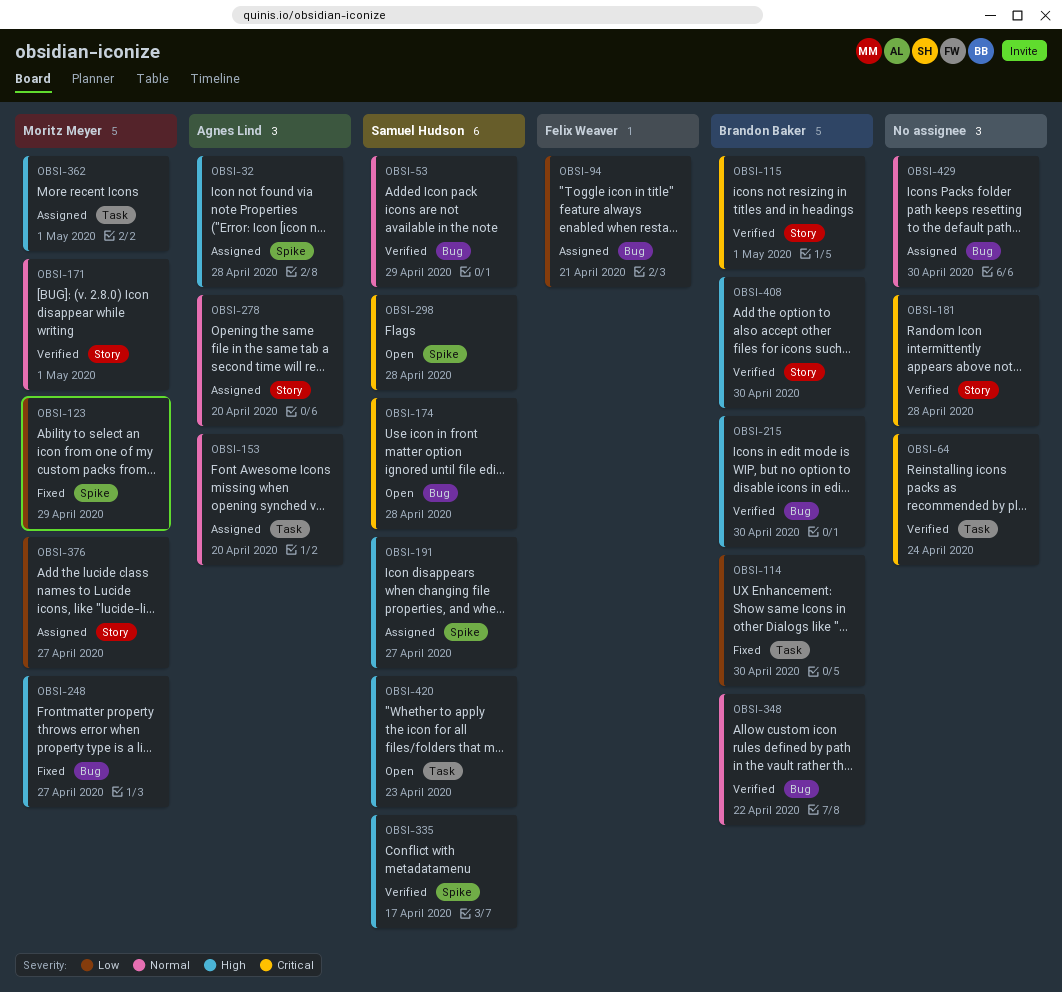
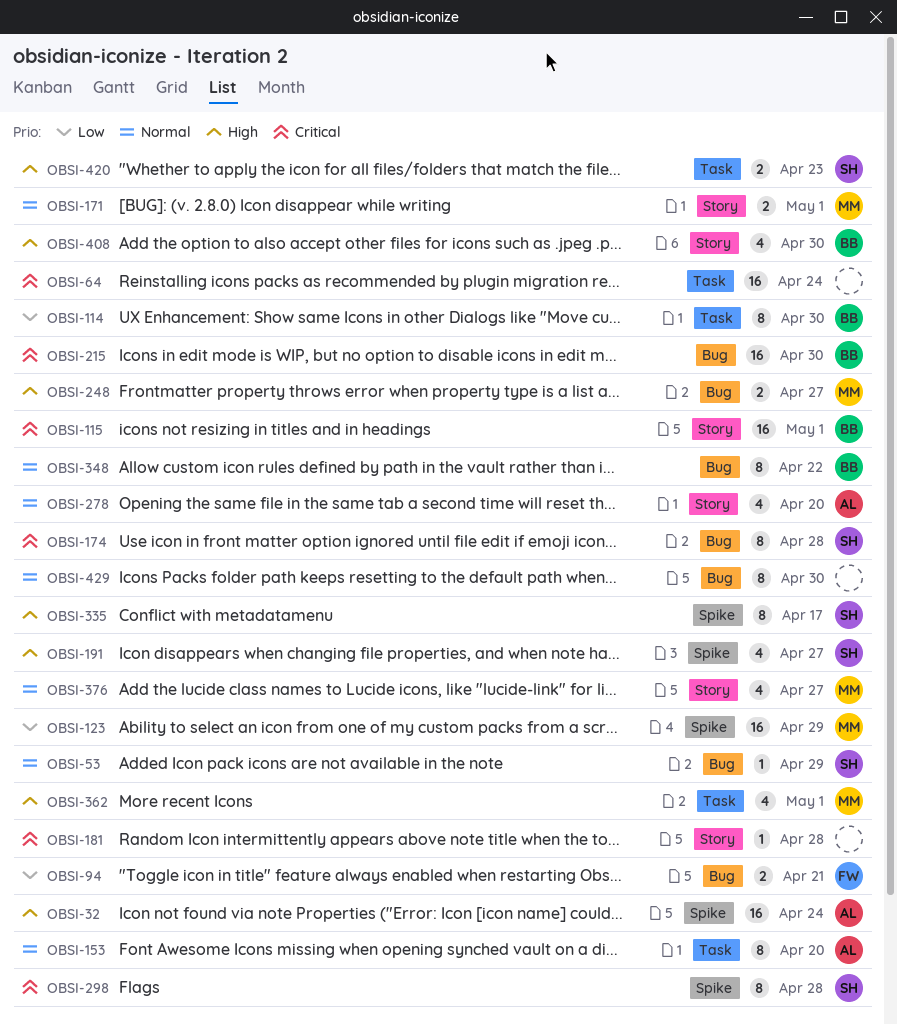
OBSI-32, due: Apr 28 -> Apr 24
OBSI-215, priority: High -> Critical
OBSI-376, priority: Low -> Normal

